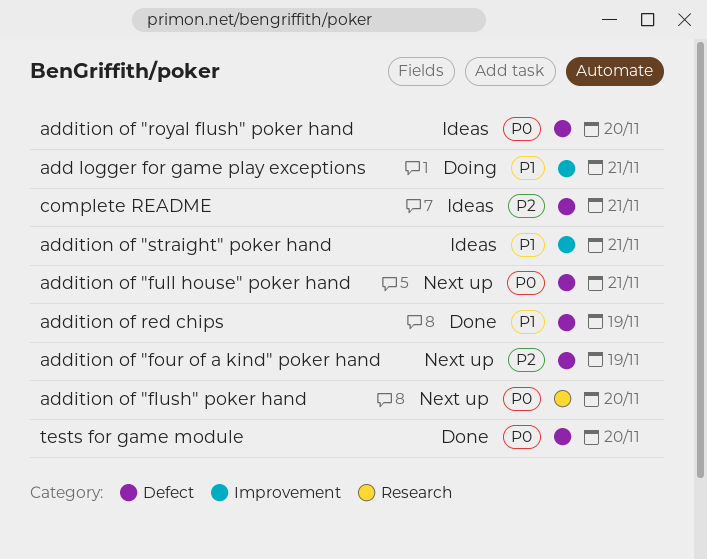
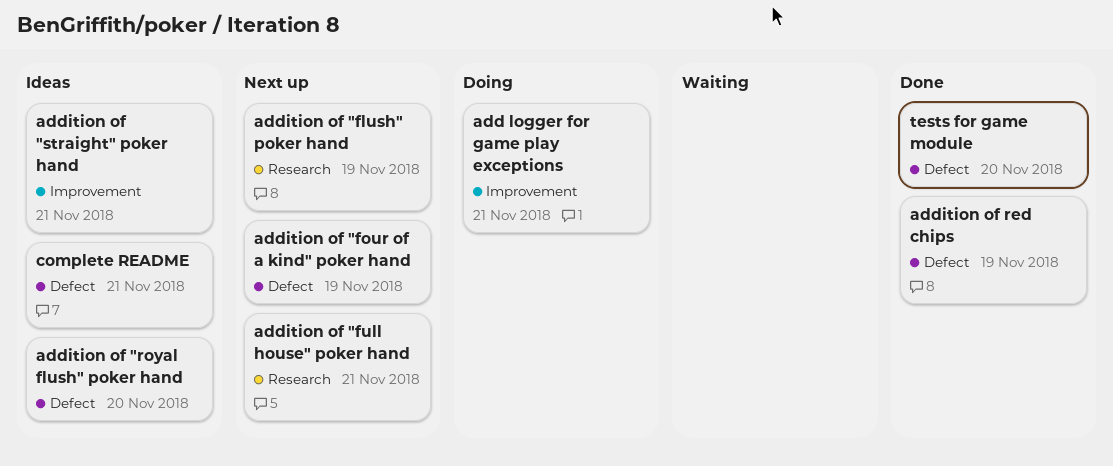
addition of "flush" poker hand, due: Nov 20 -> Nov 19
addition of "full house" poker hand, label: Defect -> Research

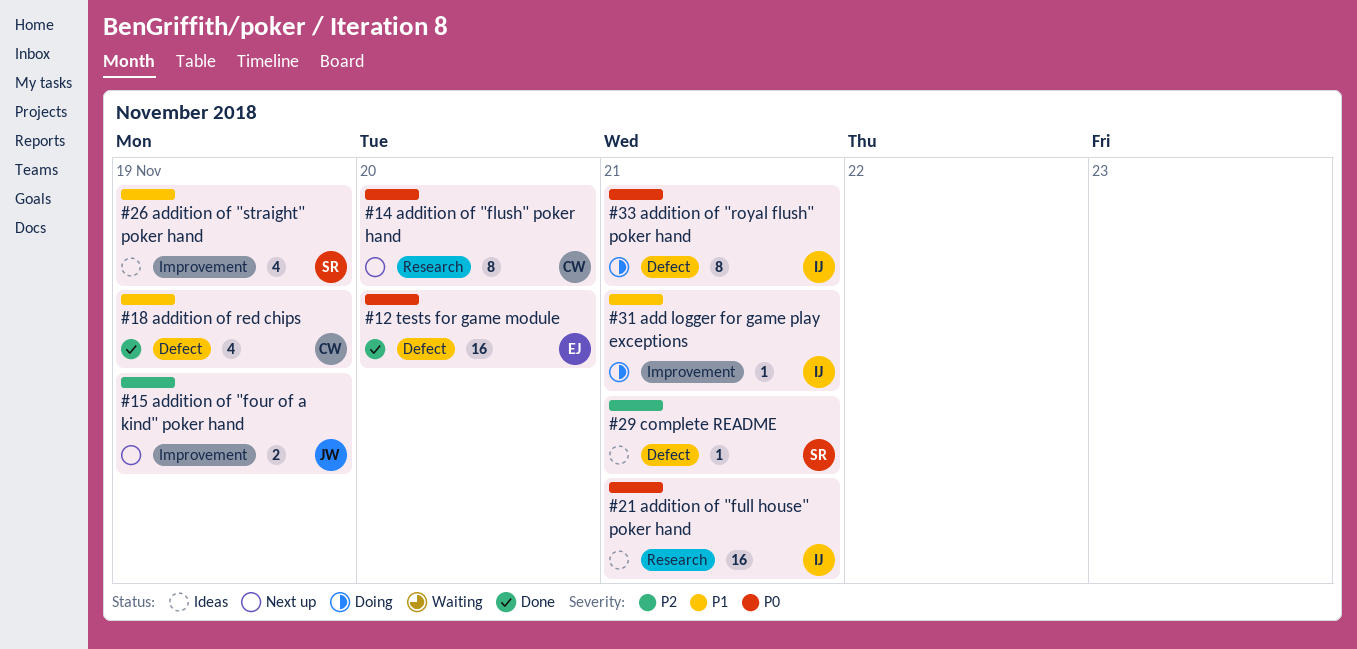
addition of "flush" poker hand, due: Nov 19 -> Nov 20
addition of "four of a kind" poker hand, label: Defect -> Improvement
addition of "full house" poker hand, status: Next up -> Ideas
addition of "royal flush" poker hand, status: Ideas -> Doing
addition of "royal flush" poker hand, due: Nov 20 -> Nov 21
addition of "straight" poker hand, due: Nov 21 -> Nov 19

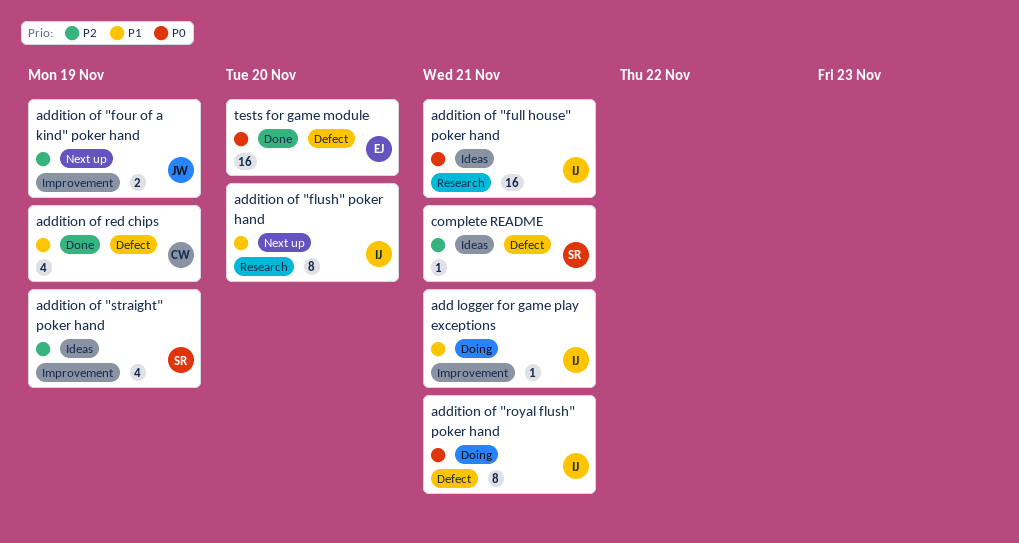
addition of "flush" poker hand, owner: CW -> IJ
addition of "flush" poker hand, priority: P0 -> P1
addition of "straight" poker hand, priority: P1 -> P2

